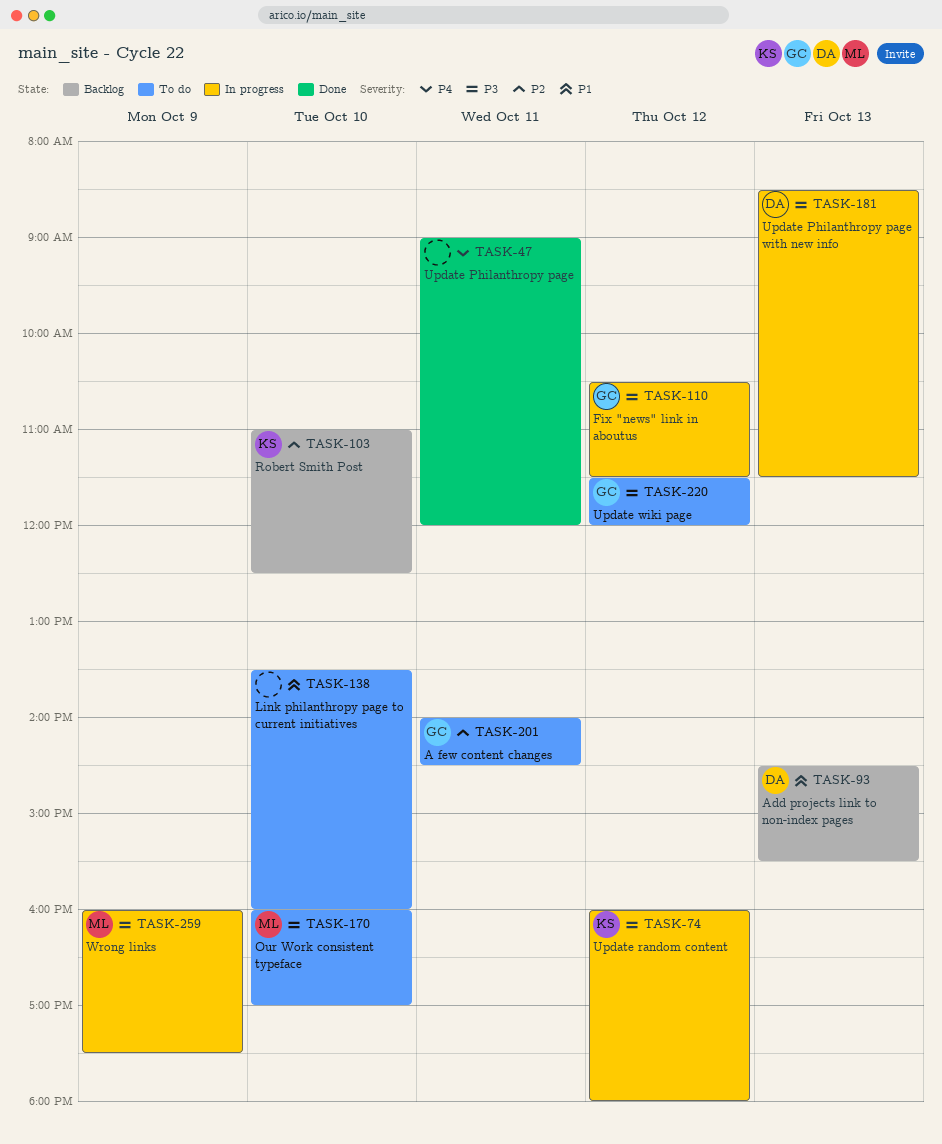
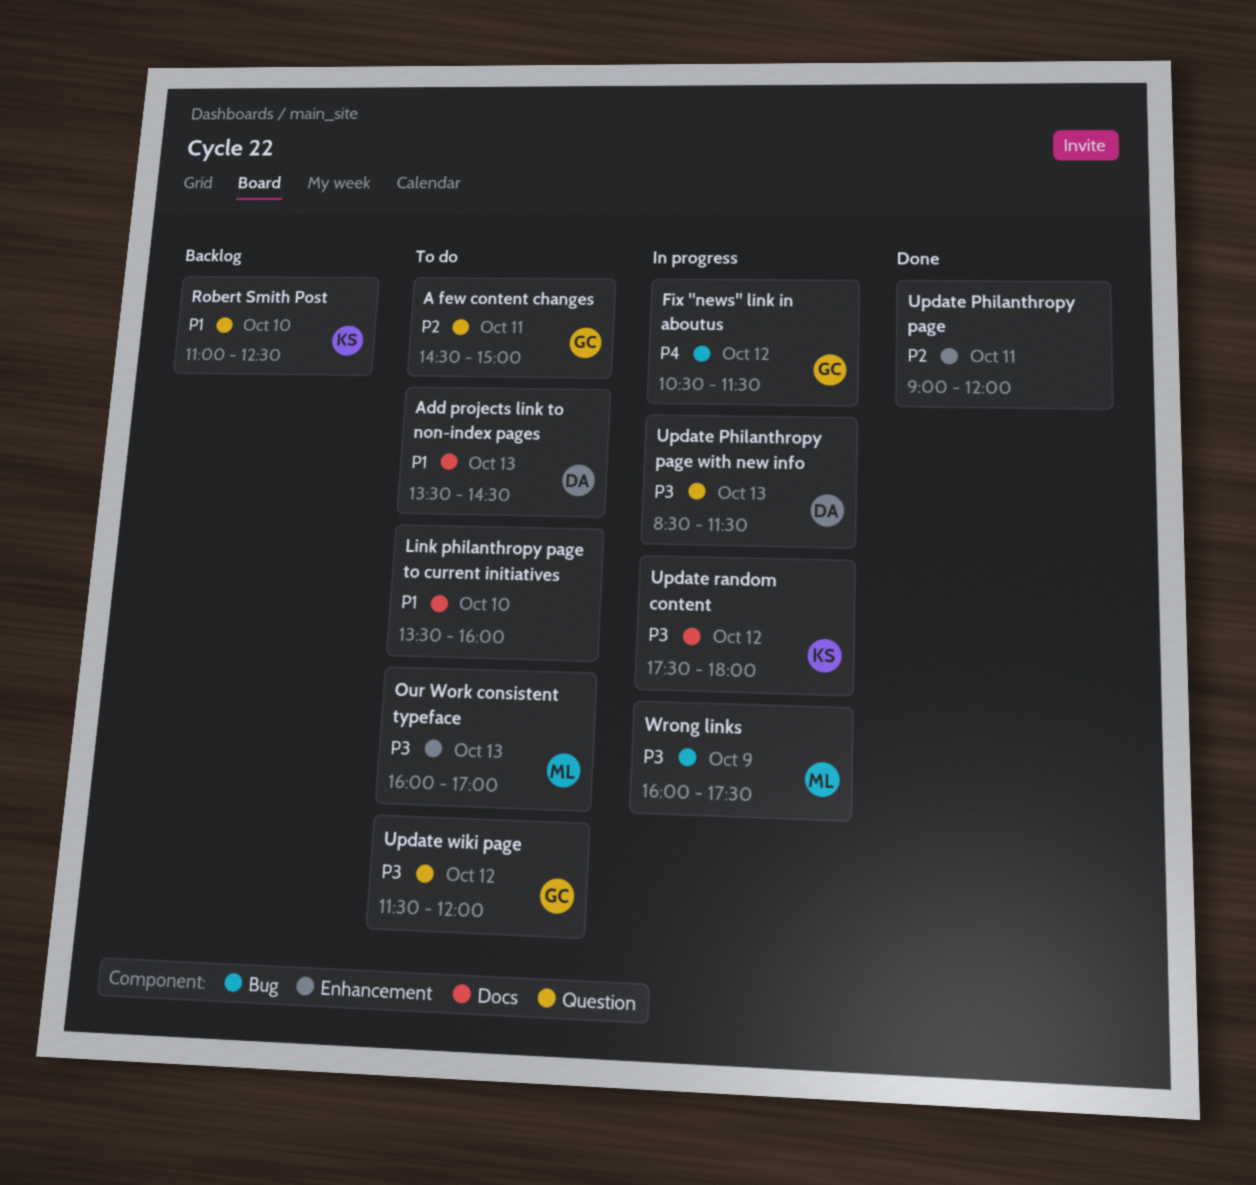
A few content changes, begins: 14:00 -> 14:30
A few content changes, ends: 14:30 -> 15:00
Add projects link to non-index pages, status: Backlog -> To do
Add projects link to non-index pages, begins: 14:30 -> 13:30
Add projects link to non-index pages, ends: 15:30 -> 14:30
Fix "news" link in aboutus, priority: P3 -> P4
Our Work consistent typeface, day: Oct 10 -> Oct 13
Robert Smith Post, priority: P2 -> P1
Update Philanthropy page, priority: P4 -> P2
Update random content, begins: 16:00 -> 17:30

